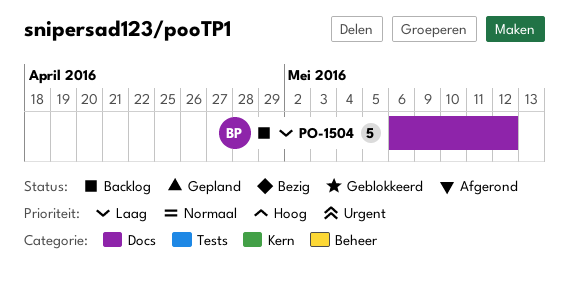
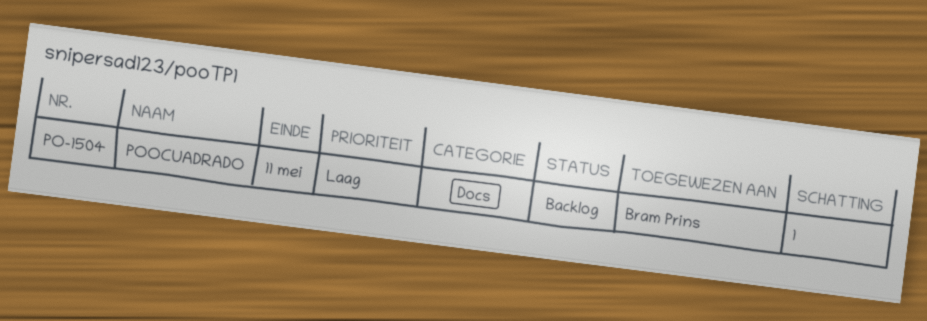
PO-1504, estimate: 5 -> 1
PO-1504, due: May 12 -> May 11

